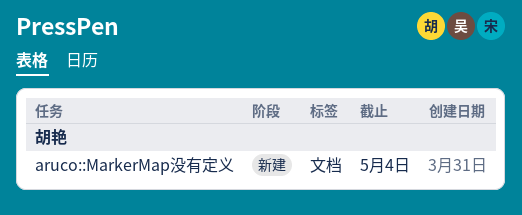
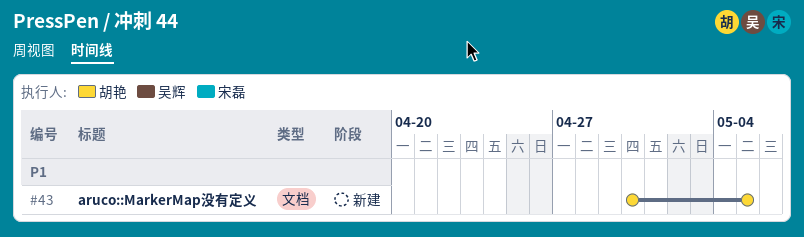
aruco::MarkerMap没有定义, due: May 4 -> May 5

